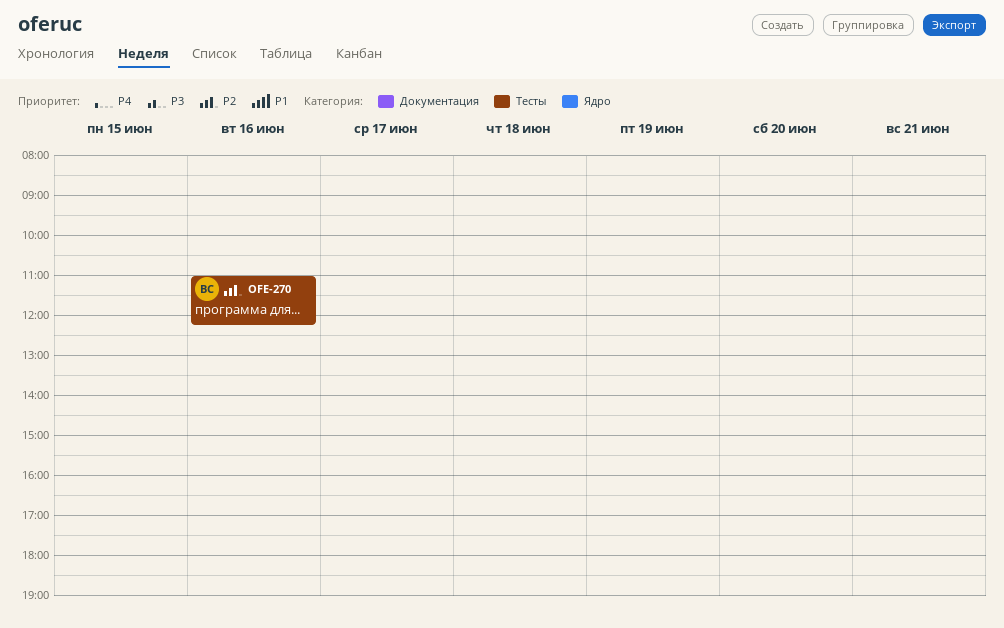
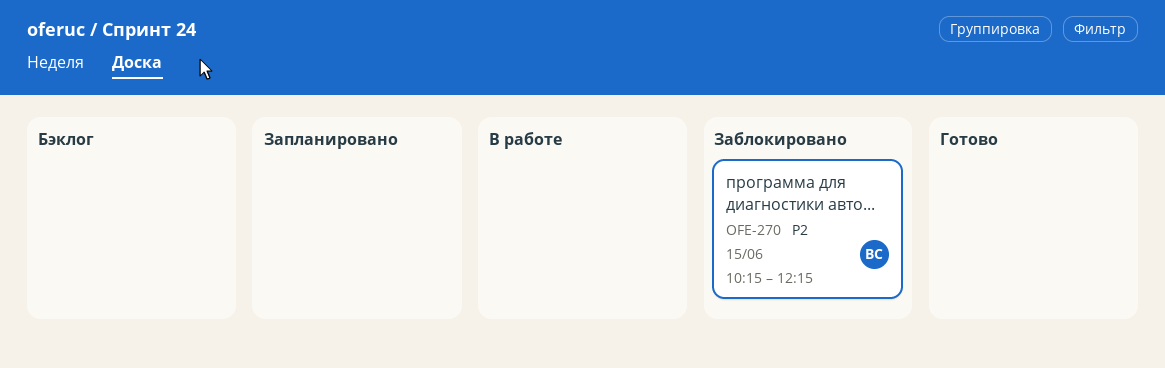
OFE-270, day: Jun 16 -> Jun 15
OFE-270, begins: 11:00 -> 10:15

